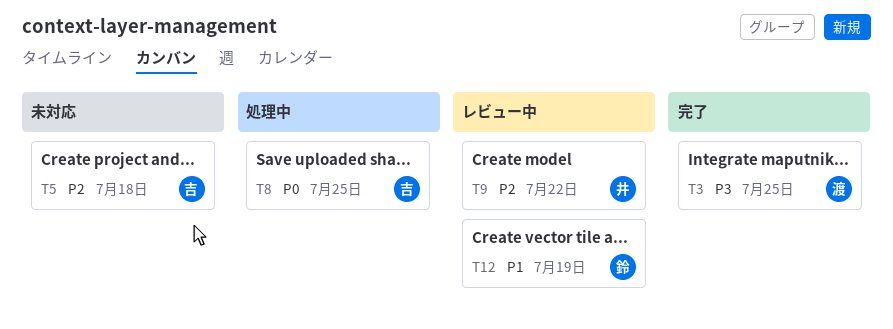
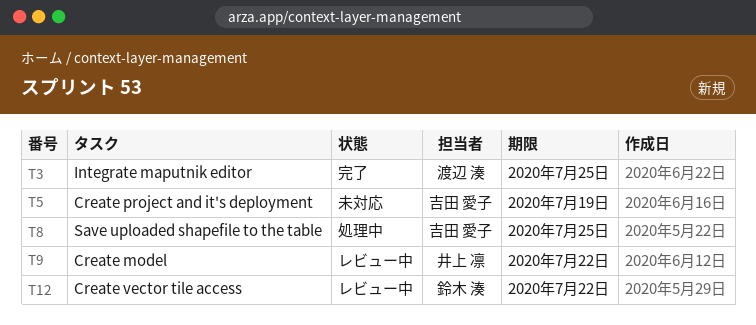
T5, due: Jul 18 -> Jul 19
T12, due: Jul 19 -> Jul 22

